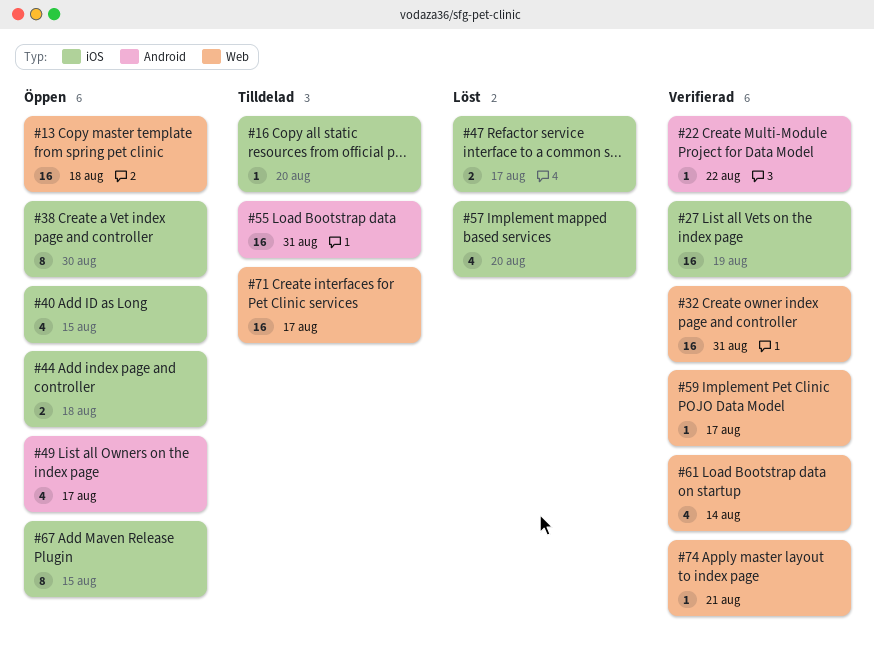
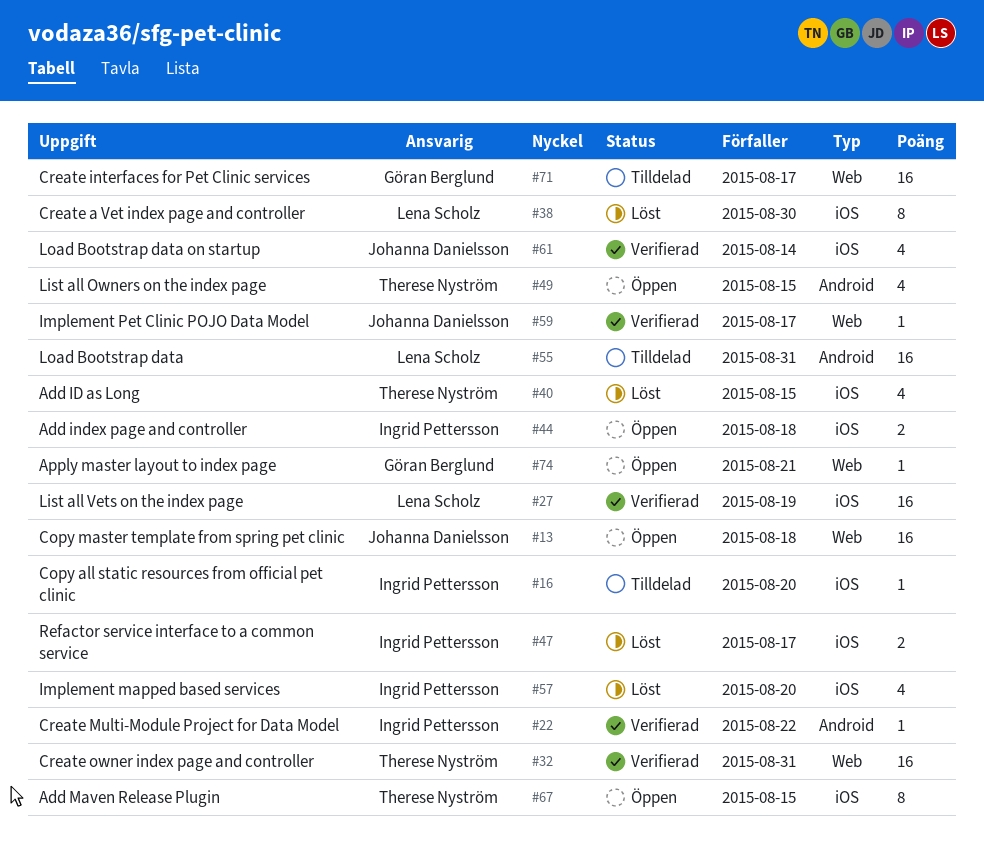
#38, status: Öppen -> Löst
#40, status: Öppen -> Löst
#49, due: Aug 17 -> Aug 15
#61, label: Web -> iOS
#74, status: Verifierad -> Öppen

